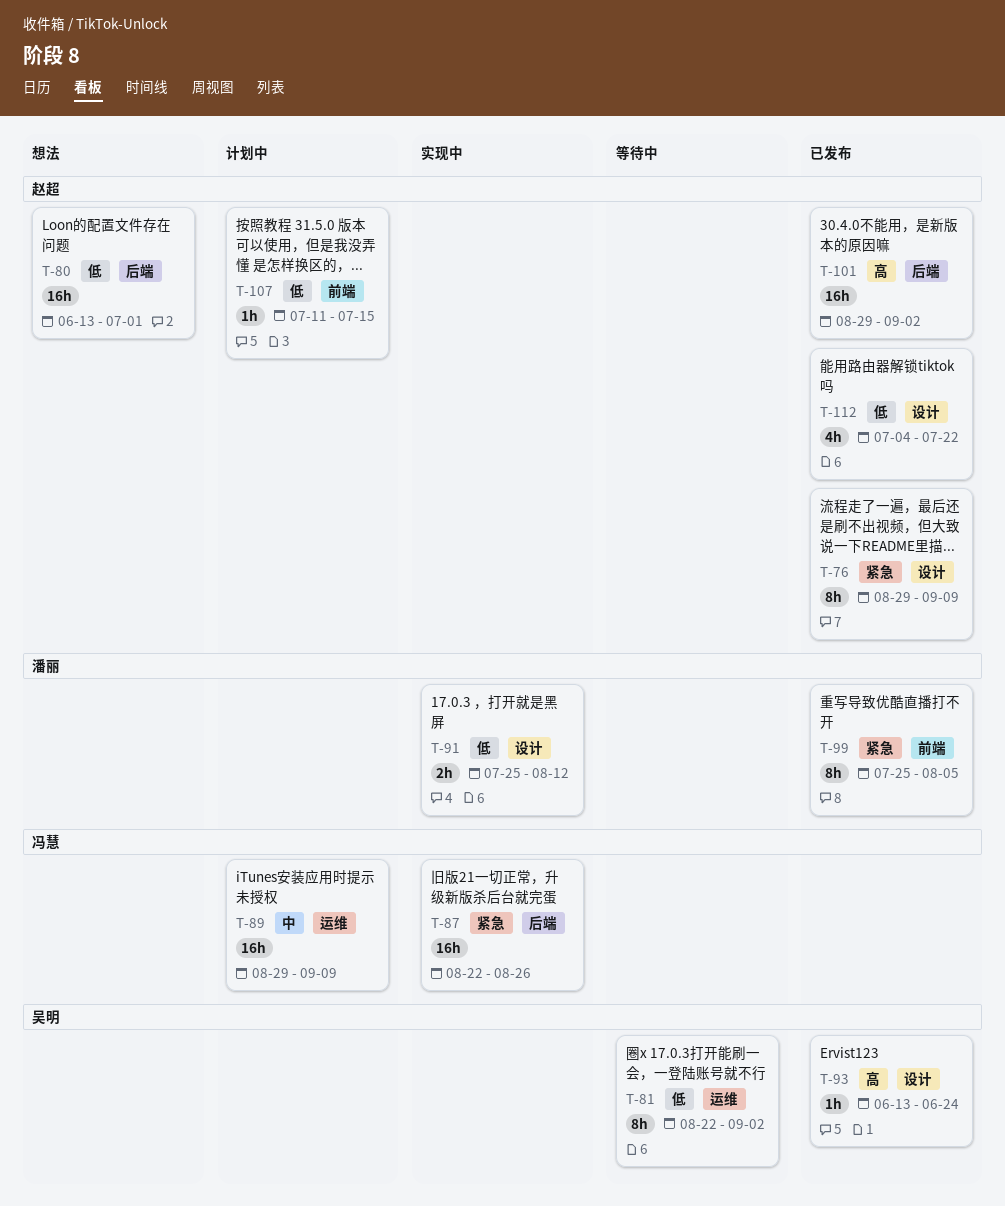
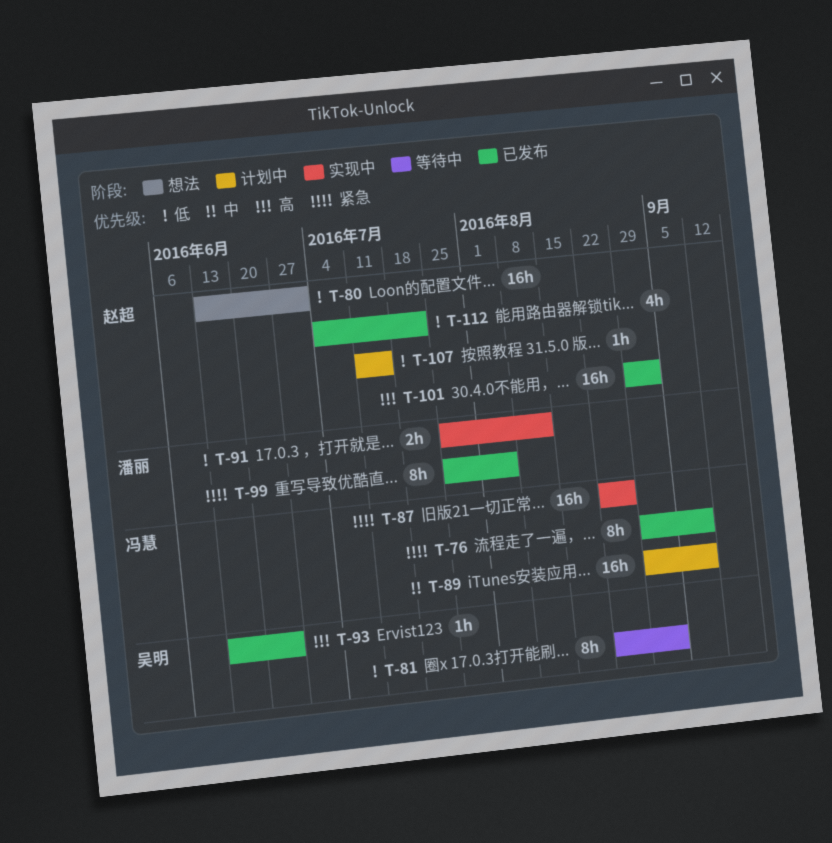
T-76, owner: 赵超 -> 冯慧

